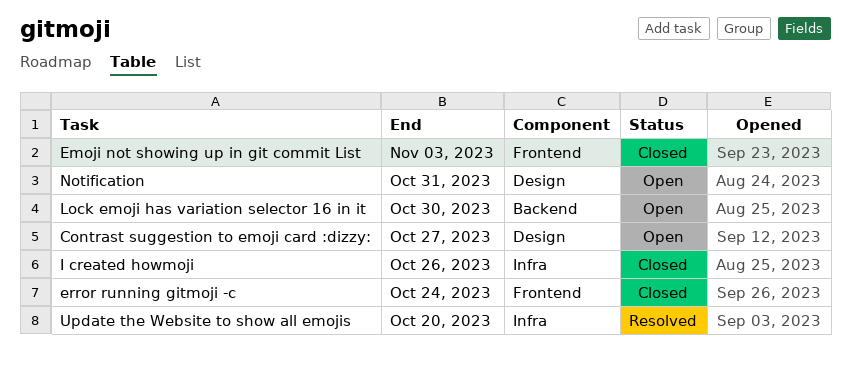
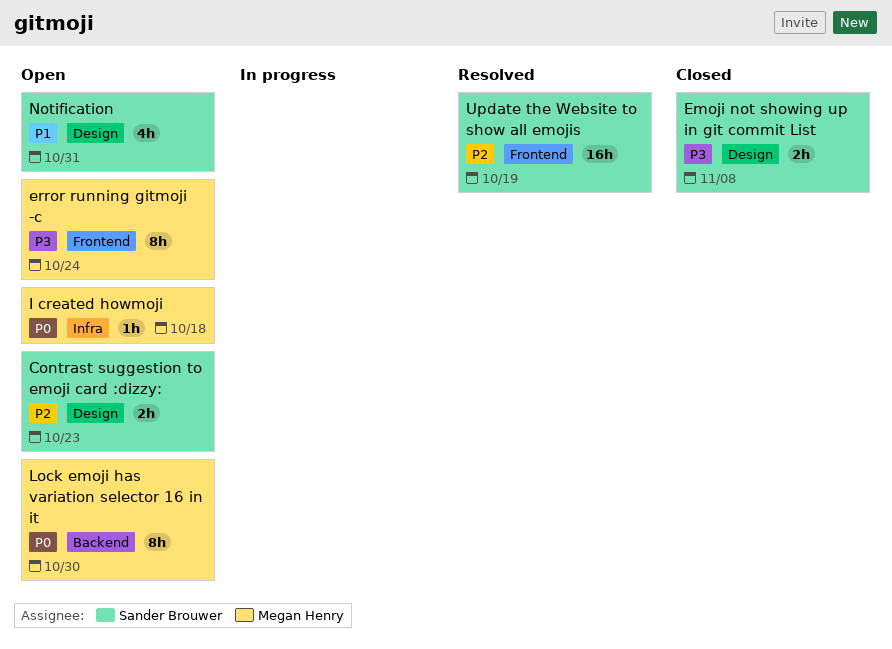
Contrast suggestion to emoji card :dizzy:, due: Oct 27 -> Oct 23
Emoji not showing up in git commit List, label: Frontend -> Design
Emoji not showing up in git commit List, due: Nov 3 -> Nov 8
error running gitmoji -c, status: Closed -> Open
I created howmoji, status: Closed -> Open
I created howmoji, due: Oct 26 -> Oct 18
Update the Website to show all emojis, label: Infra -> Frontend
Update the Website to show all emojis, due: Oct 20 -> Oct 19

